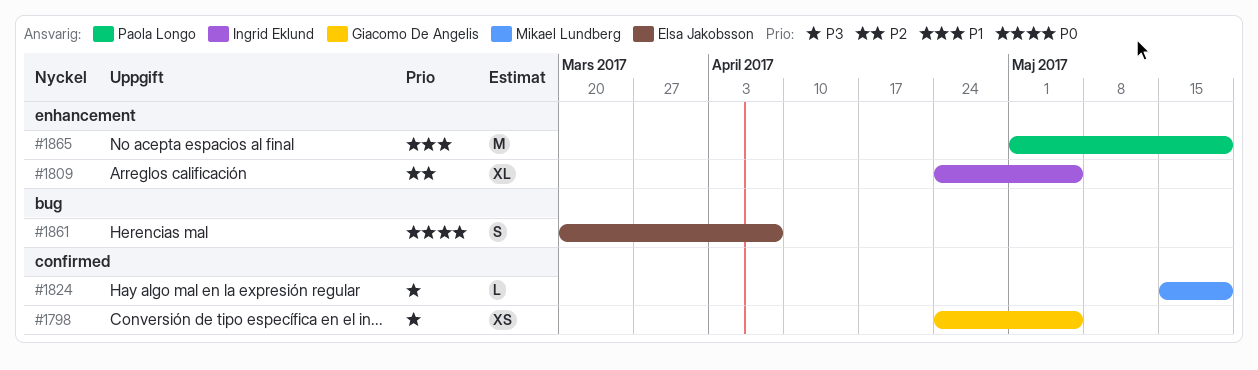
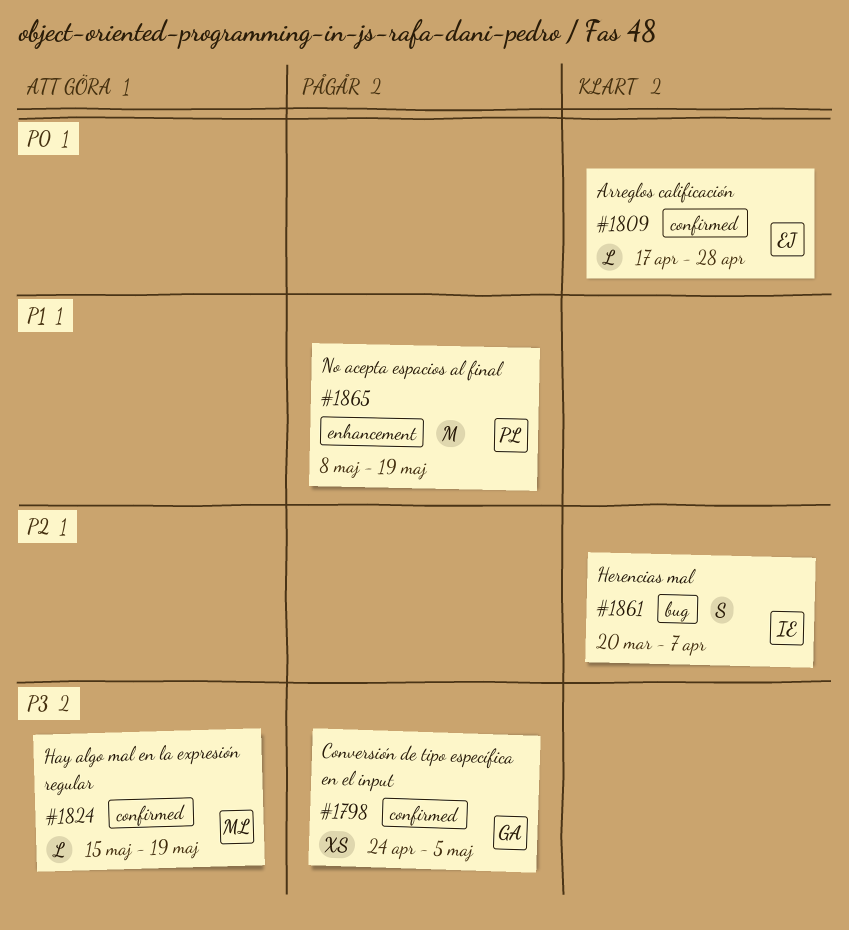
#1809, owner: Ingrid Eklund -> Elsa Jakobsson
#1809, priority: P2 -> P0
#1809, label: enhancement -> confirmed
#1809, estimate: XL -> L
#1809, start: Apr 24 -> Apr 17
#1809, due: May 5 -> Apr 28
#1861, owner: Elsa Jakobsson -> Ingrid Eklund
#1861, priority: P0 -> P2
#1865, start: May 1 -> May 8

